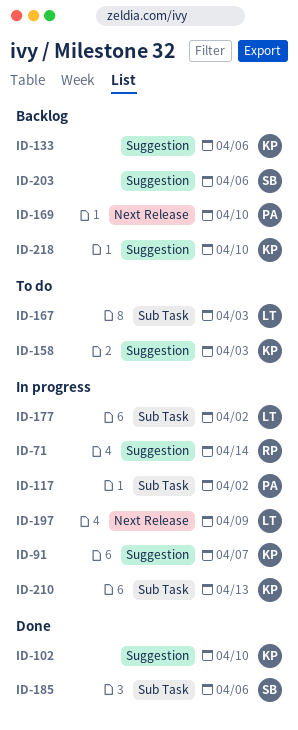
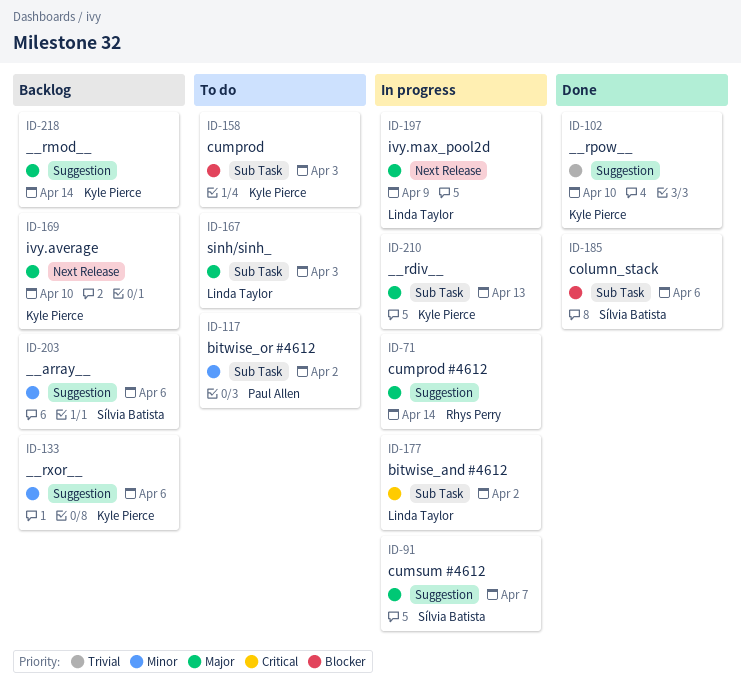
ID-91, owner: Kyle Pierce -> Sílvia Batista
ID-117, status: In progress -> To do
ID-158, label: Suggestion -> Sub Task
ID-169, owner: Paul Allen -> Kyle Pierce
ID-218, due: Apr 10 -> Apr 14

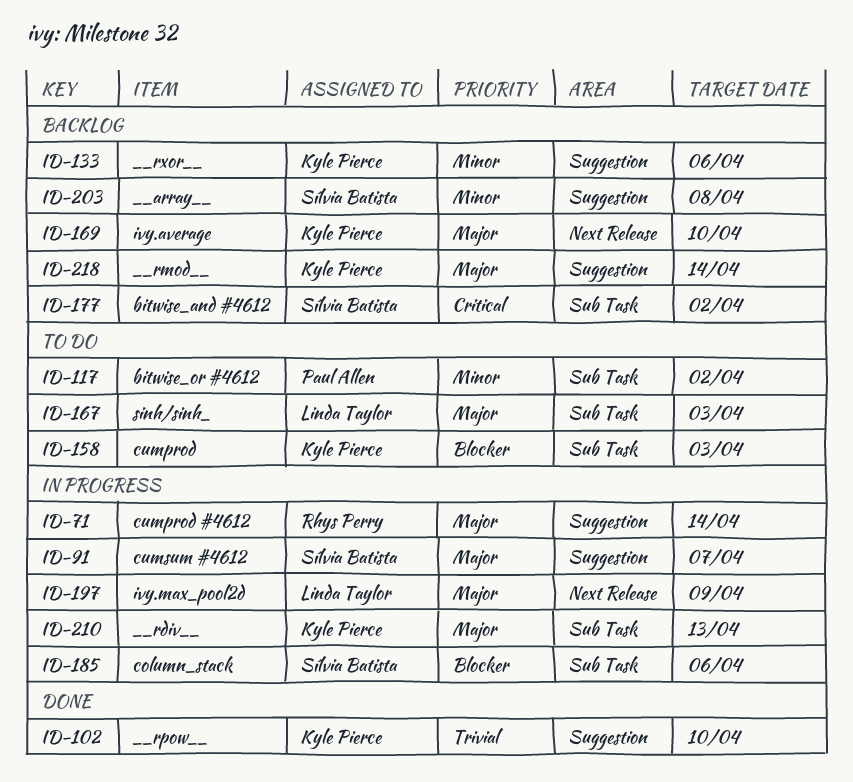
ID-177, status: In progress -> Backlog
ID-177, owner: Linda Taylor -> Sílvia Batista
ID-185, status: Done -> In progress
ID-203, due: Apr 6 -> Apr 8

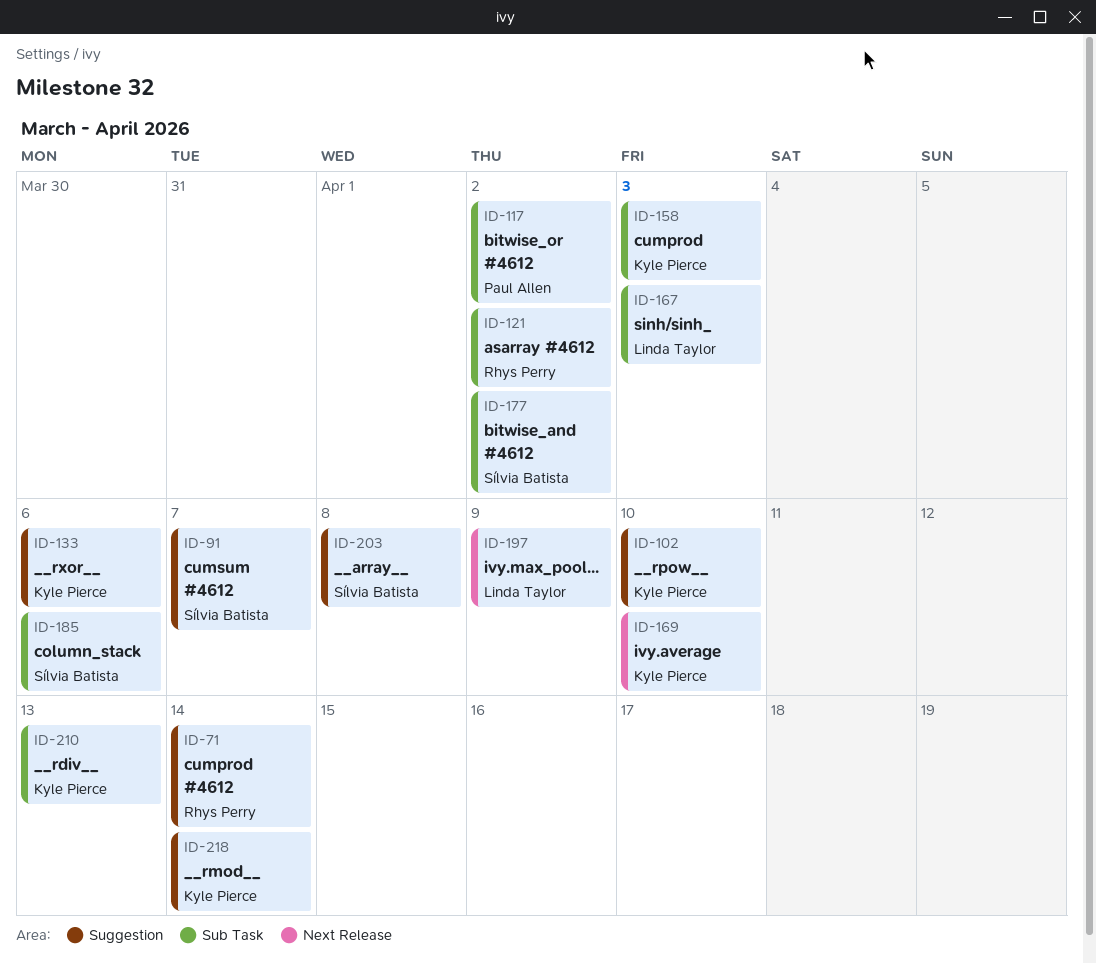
ID-121: none -> present

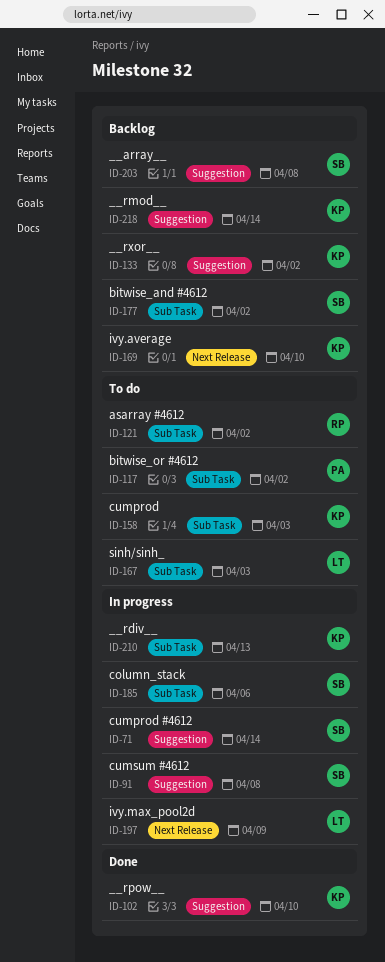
ID-71, owner: Rhys Perry -> Sílvia Batista
ID-91, due: Apr 7 -> Apr 8
ID-133, due: Apr 6 -> Apr 2

